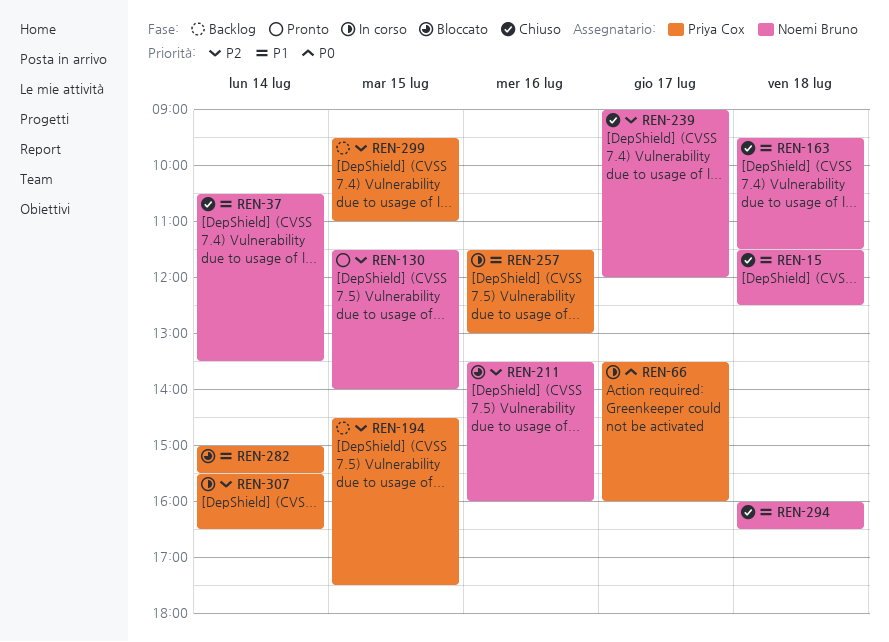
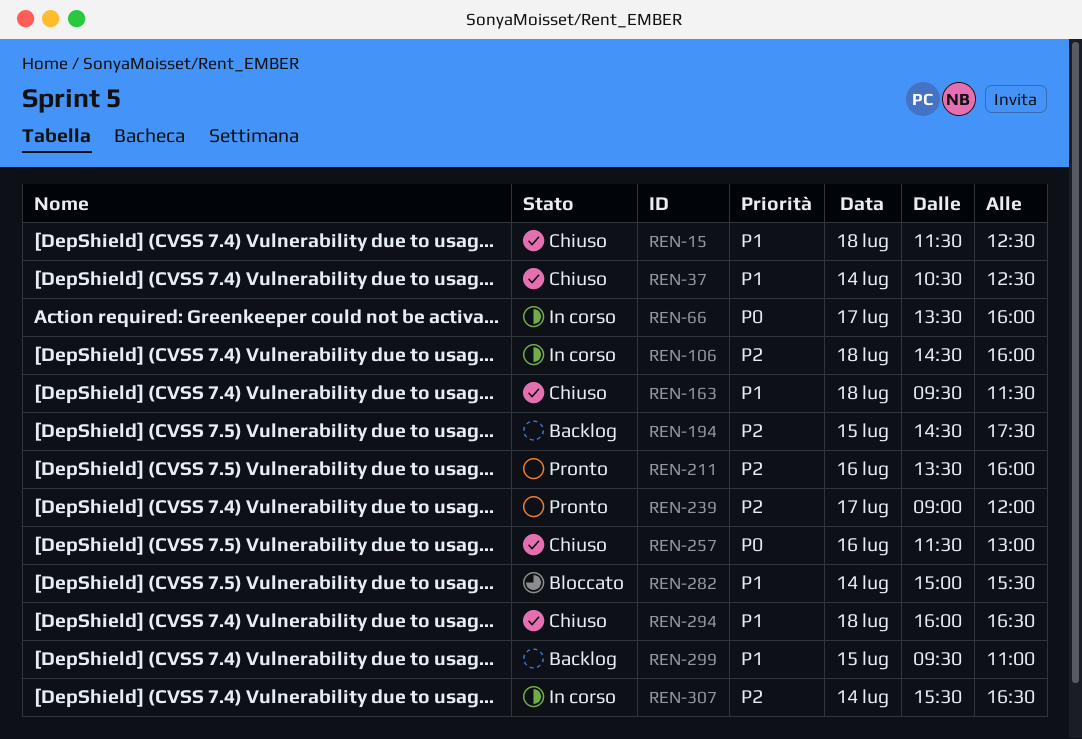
REN-37, ends: 13:30 -> 12:30
REN-106: none -> present
REN-130: present -> none
REN-211, status: Bloccato -> Pronto
REN-239, status: Chiuso -> Pronto
REN-257, status: In corso -> Chiuso
REN-257, priority: P1 -> P0
REN-299, priority: P2 -> P1

